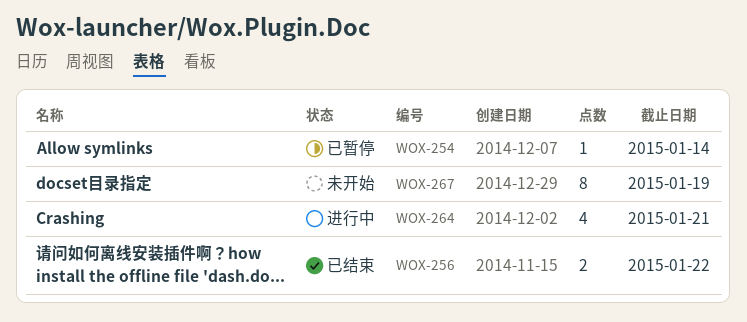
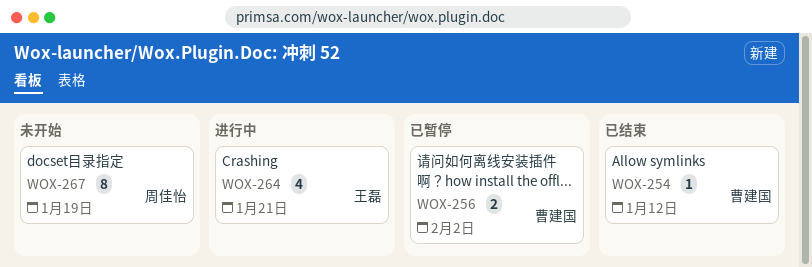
WOX-254, status: 已暂停 -> 已结束
WOX-254, due: Jan 14 -> Jan 12
WOX-256, status: 已结束 -> 已暂停
WOX-256, due: Jan 22 -> Feb 2

